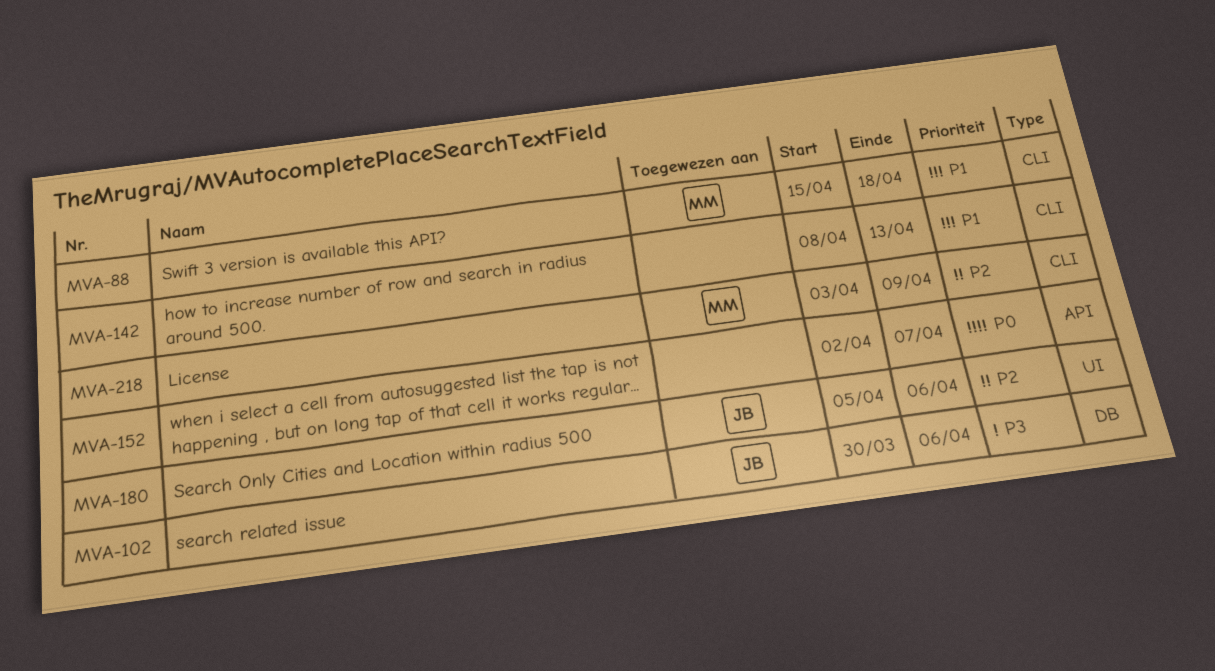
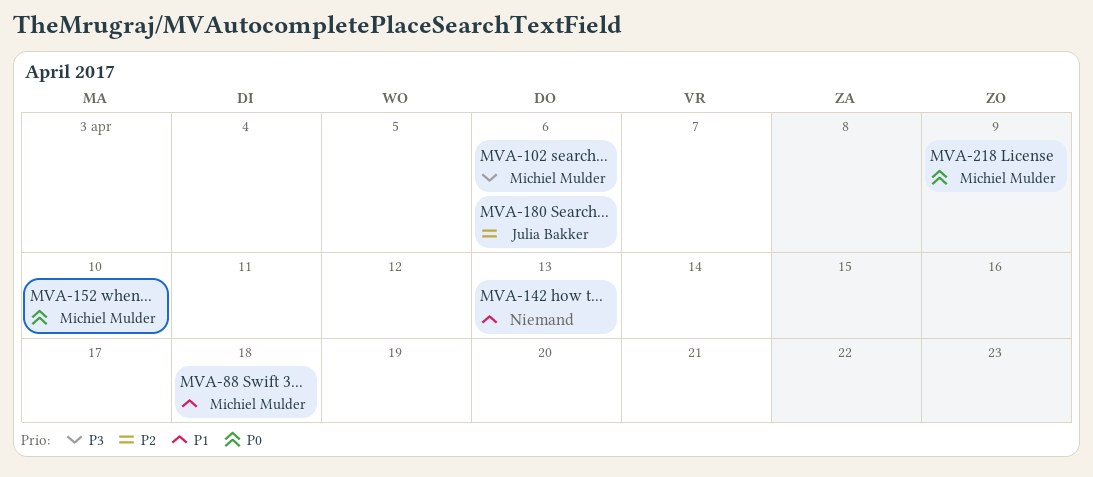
MVA-102, owner: Julia Bakker -> Michiel Mulder
MVA-152, owner: none -> Michiel Mulder
MVA-152, due: Apr 7 -> Apr 10
MVA-218, priority: P2 -> P0

